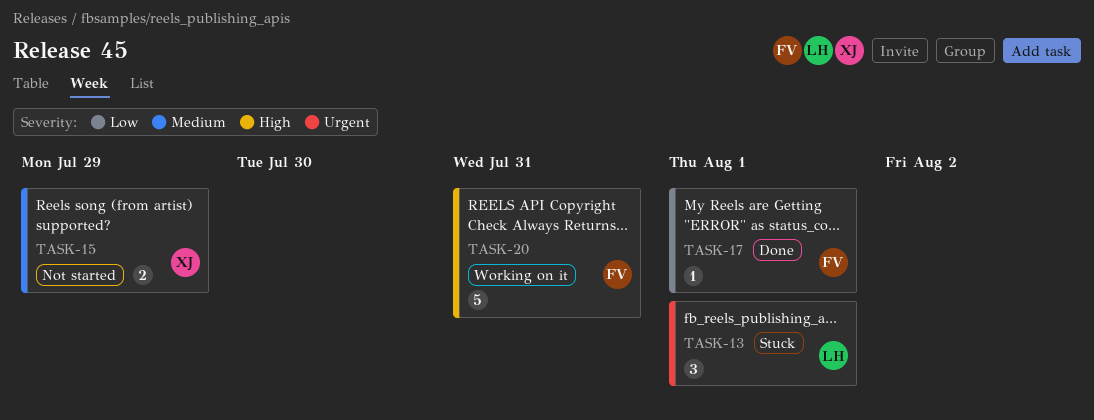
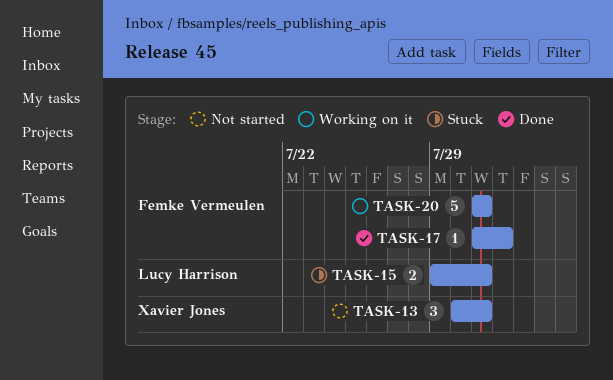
TASK-13, status: Stuck -> Not started
TASK-13, owner: Lucy Harrison -> Xavier Jones
TASK-13, due: Aug 1 -> Jul 31
TASK-15, status: Not started -> Stuck
TASK-15, owner: Xavier Jones -> Lucy Harrison
TASK-15, due: Jul 29 -> Jul 31

